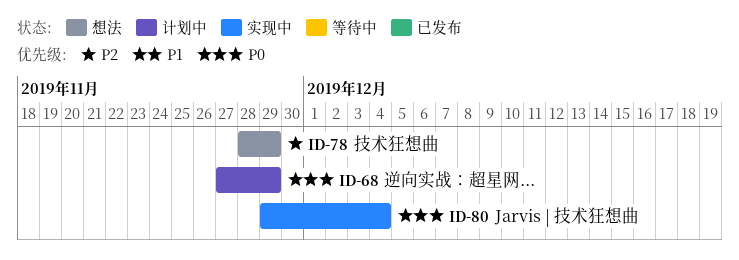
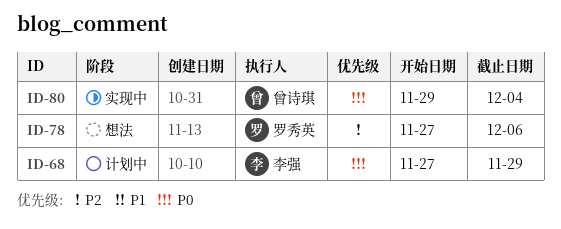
ID-78, start: Nov 28 -> Nov 27
ID-78, due: Nov 29 -> Dec 6

